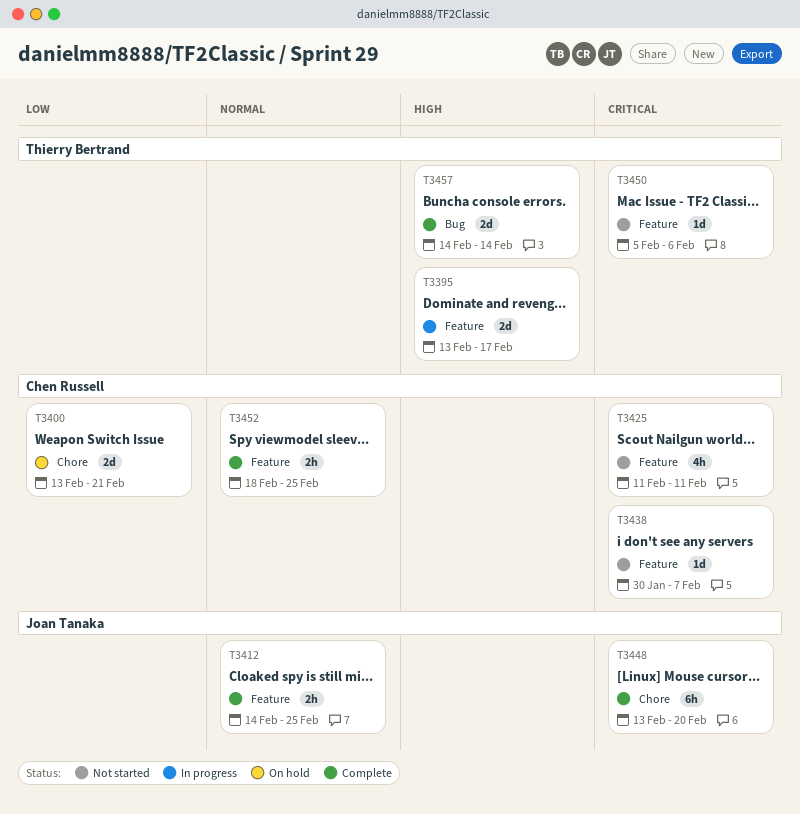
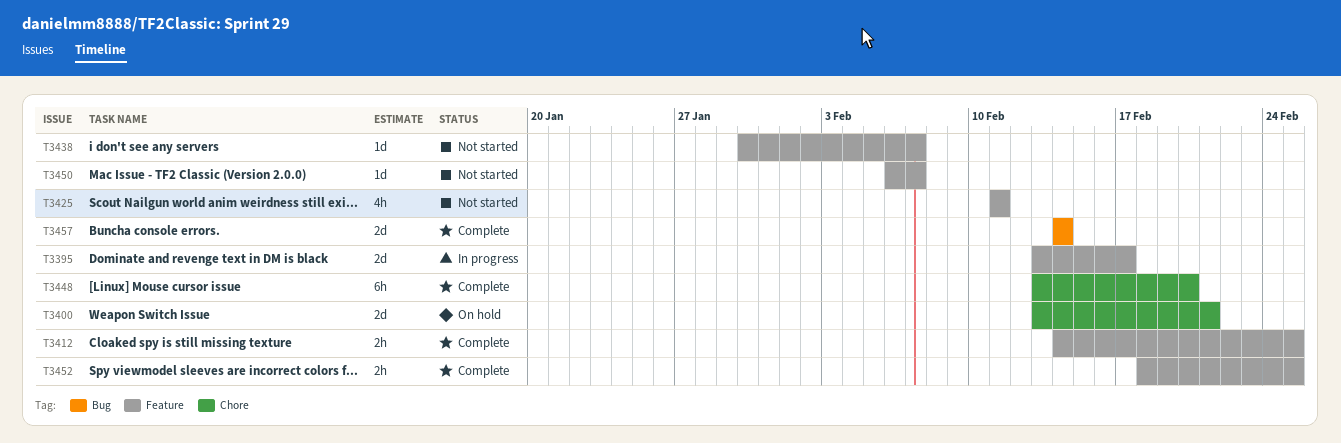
T3450, start: Feb 5 -> Feb 6
T3450, due: Feb 6 -> Feb 7

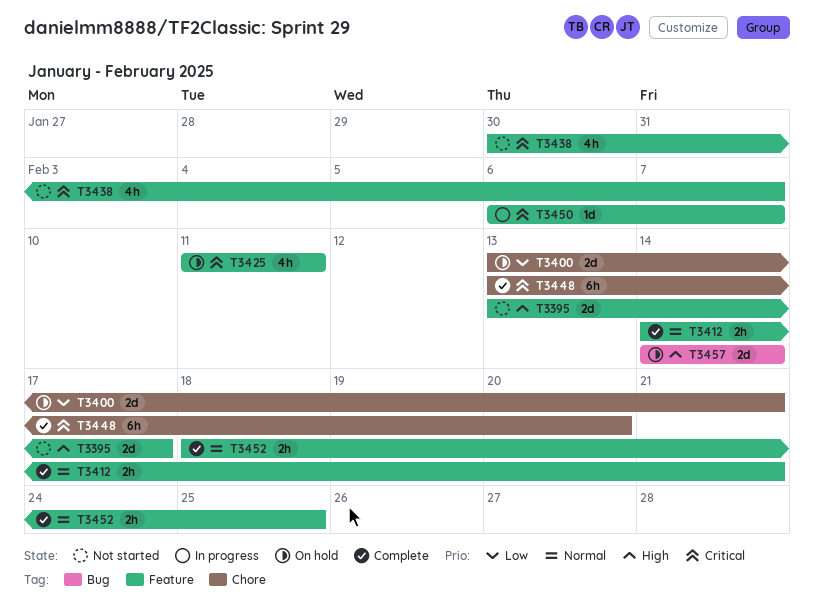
T3395, status: In progress -> Not started
T3412, due: Feb 25 -> Feb 21
T3425, status: Not started -> On hold
T3438, estimate: 1d -> 4h
T3450, status: Not started -> In progress
T3457, status: Complete -> On hold

